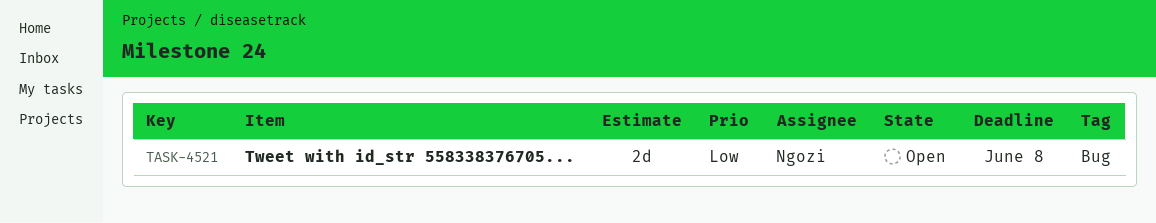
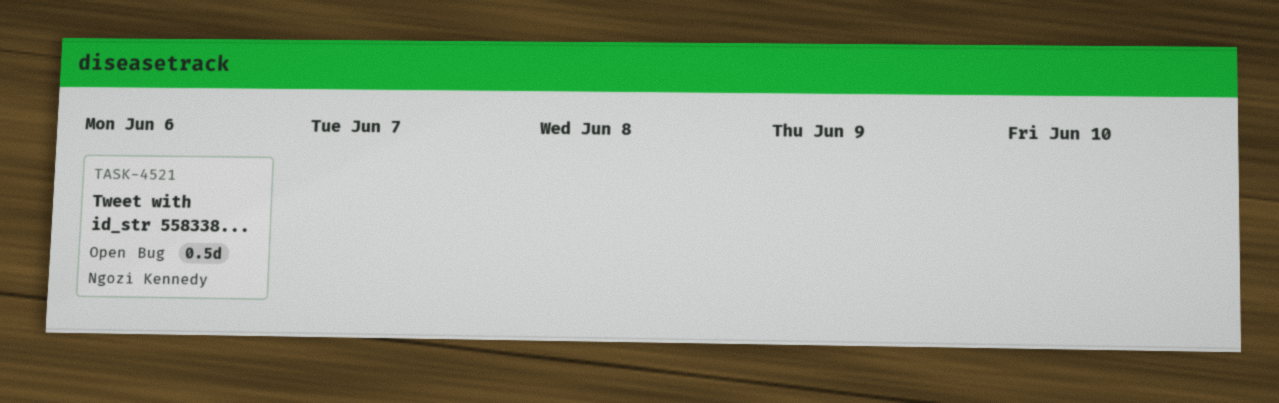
TASK-4521, estimate: 2d -> 0.5d
TASK-4521, due: Jun 8 -> Jun 6

